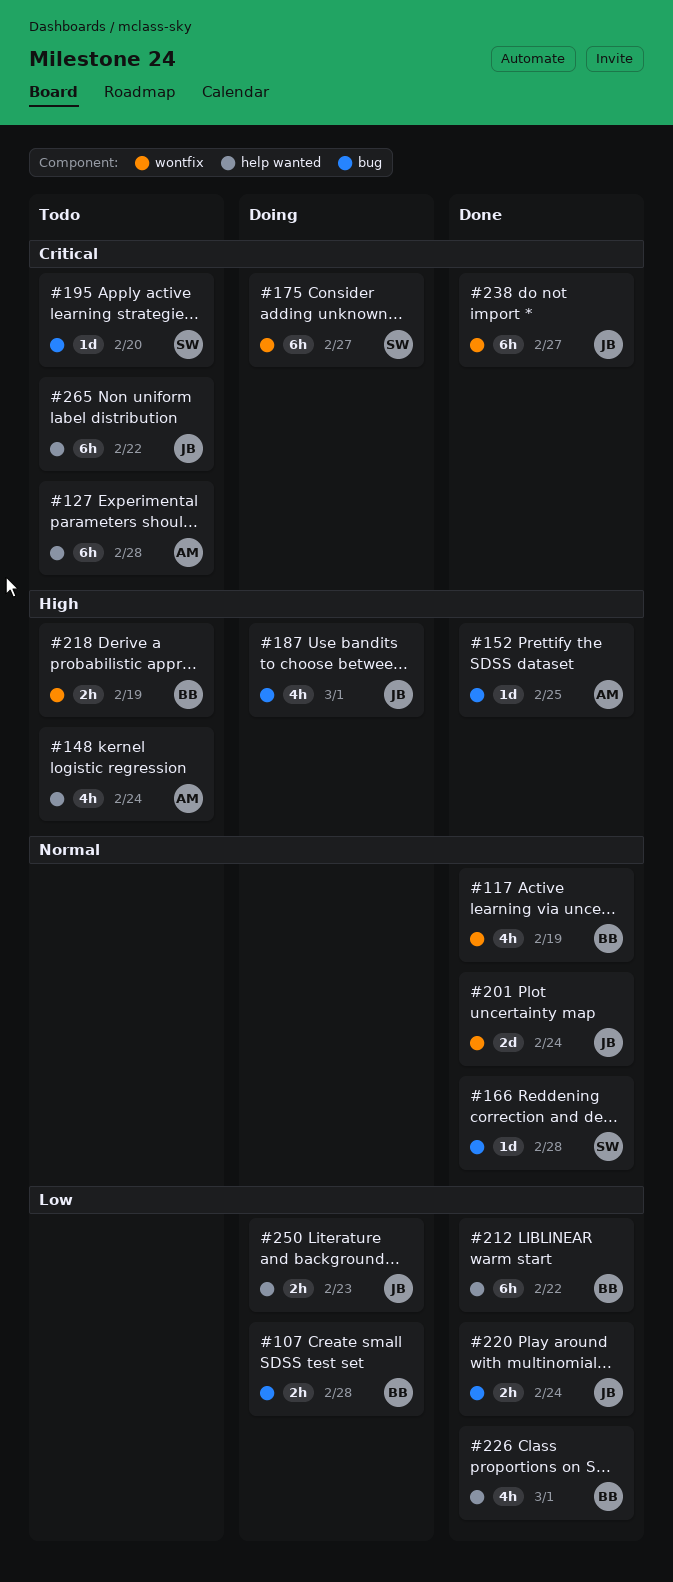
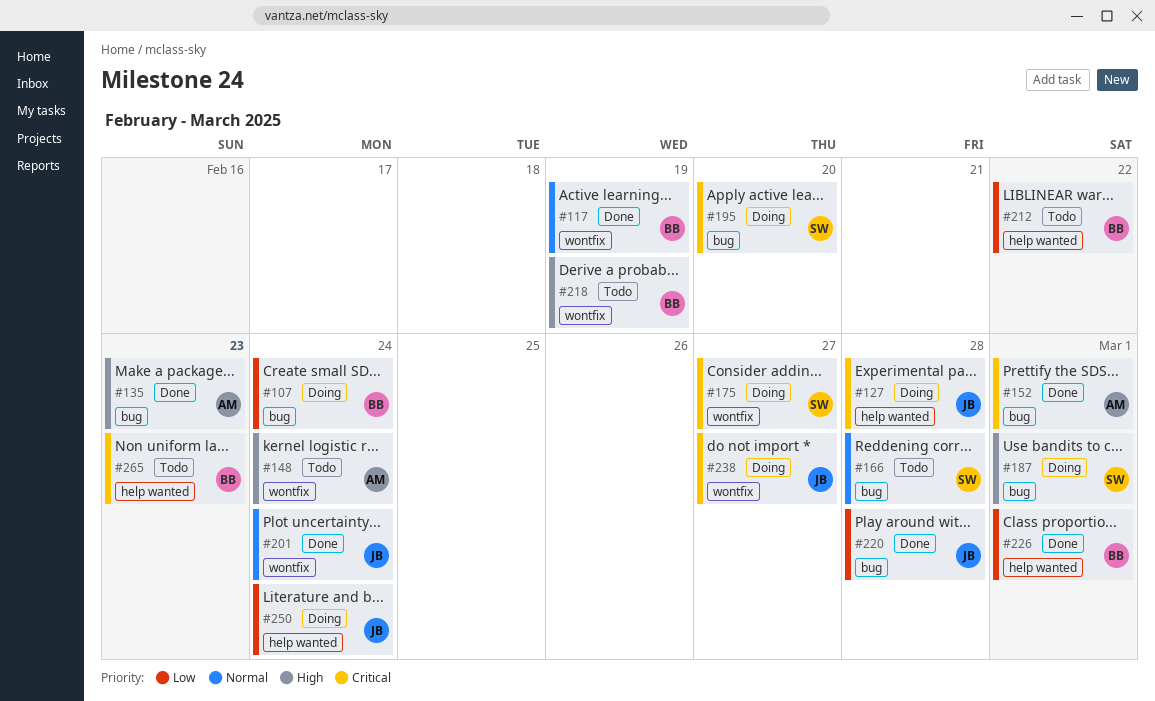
#107, due: Feb 28 -> Feb 24
#127, status: Todo -> Doing
#127, owner: AM -> JB
#135: none -> present
#148, label: help wanted -> wontfix
#152, priority: High -> Critical
#152, due: Feb 25 -> Mar 1
#166, status: Done -> Todo
#187, owner: JB -> SW
#195, status: Todo -> Doing
#212, status: Done -> Todo
#220, due: Feb 24 -> Feb 28
#238, status: Done -> Doing
#250, due: Feb 23 -> Feb 24
#265, owner: JB -> BB
#265, due: Feb 22 -> Feb 23

